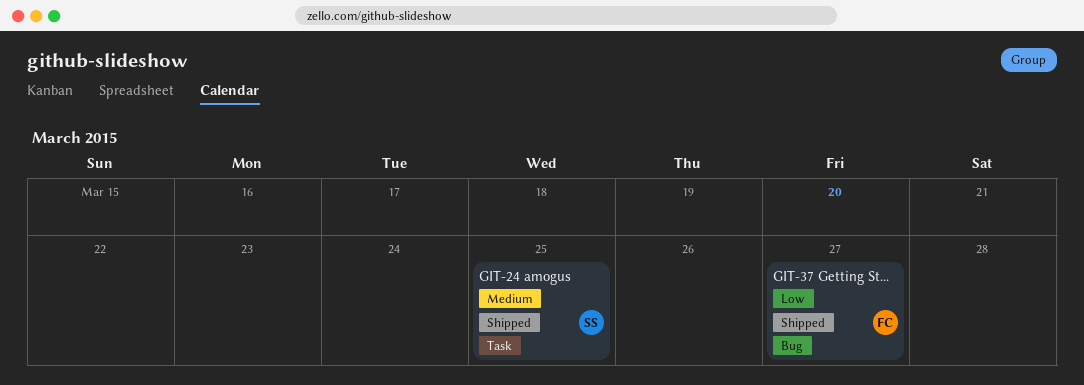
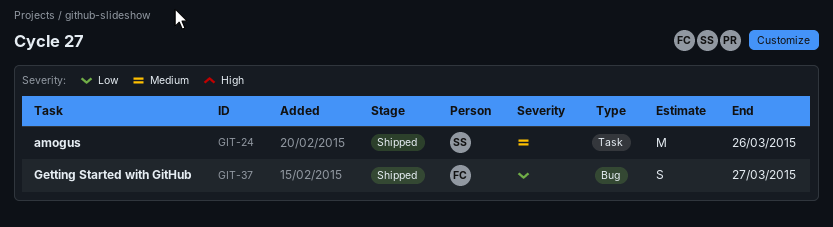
GIT-24, due: Mar 25 -> Mar 26

